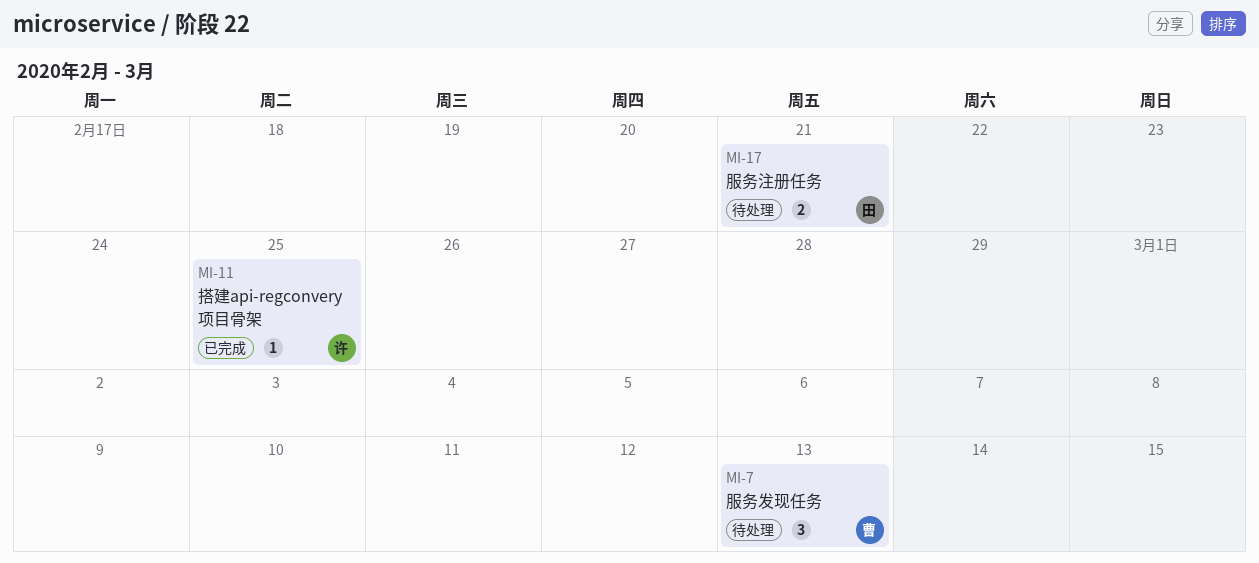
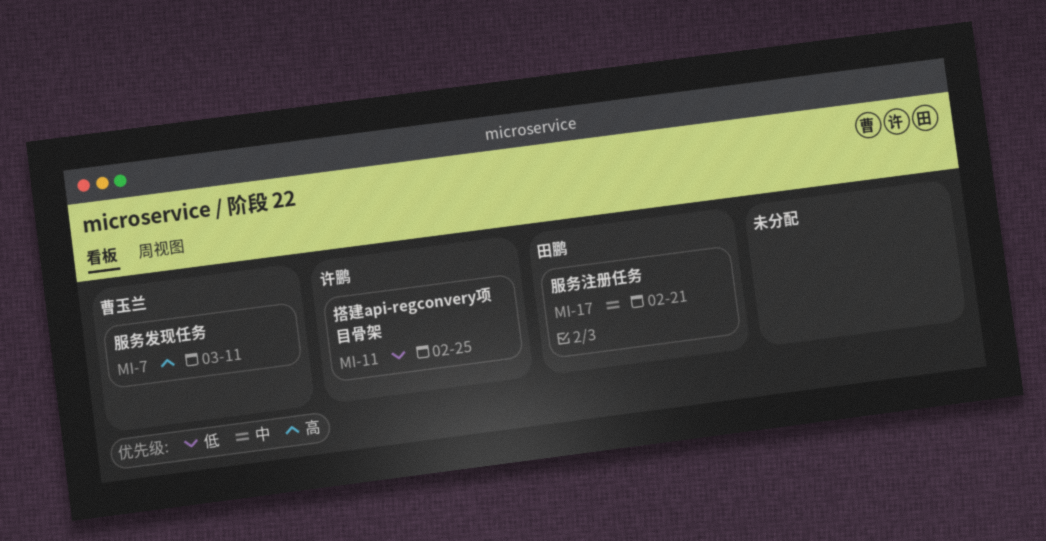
MI-7, due: Mar 13 -> Mar 11

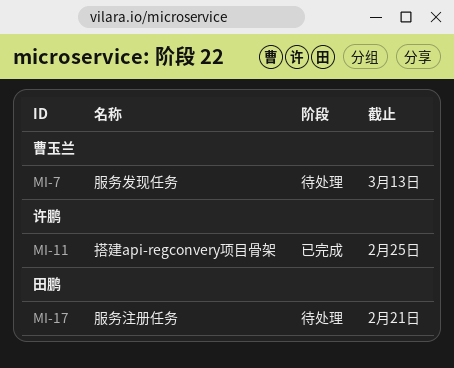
MI-7, due: Mar 11 -> Mar 13

